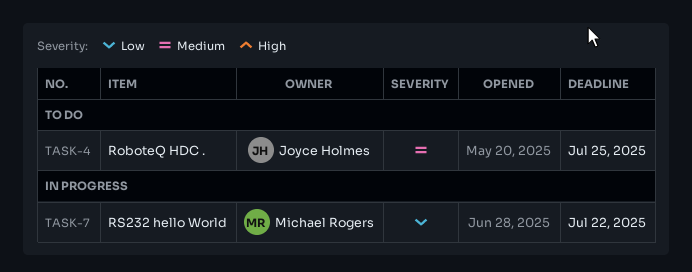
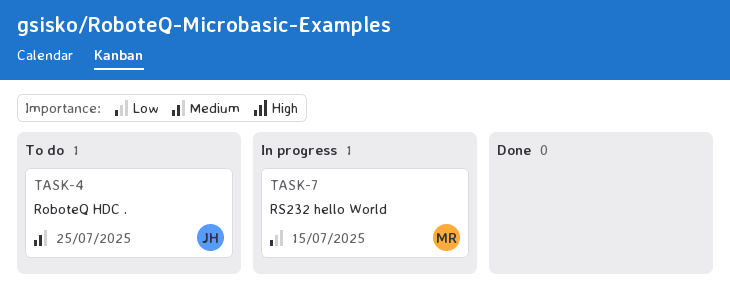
TASK-7, due: Jul 22 -> Jul 15

